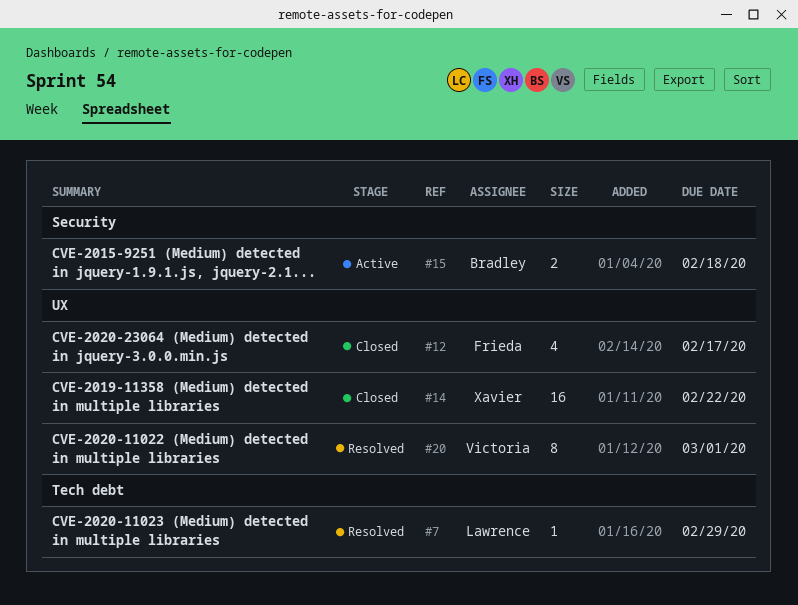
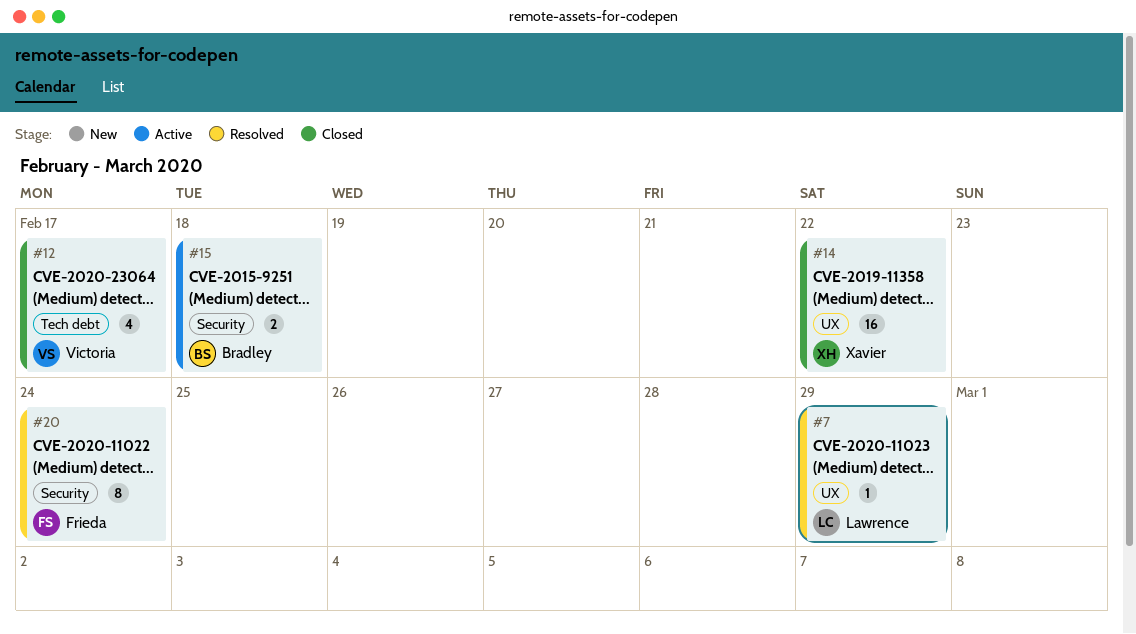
#7, label: Tech debt -> UX
#12, owner: Frieda -> Victoria
#12, label: UX -> Tech debt
#20, owner: Victoria -> Frieda
#20, label: UX -> Security
#20, due: Mar 1 -> Feb 24

